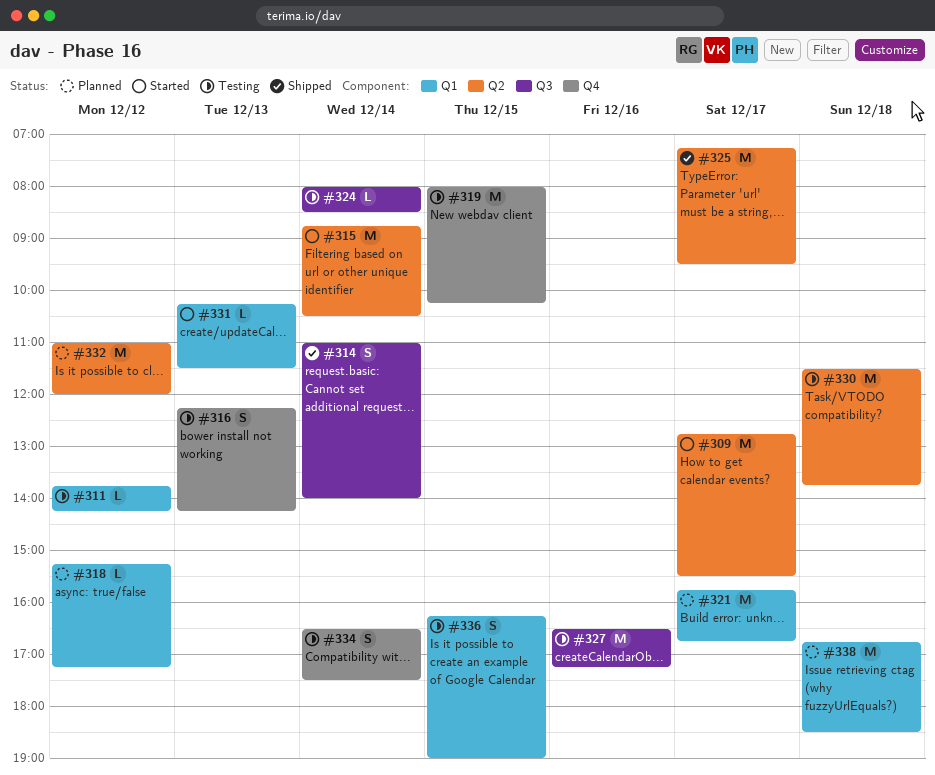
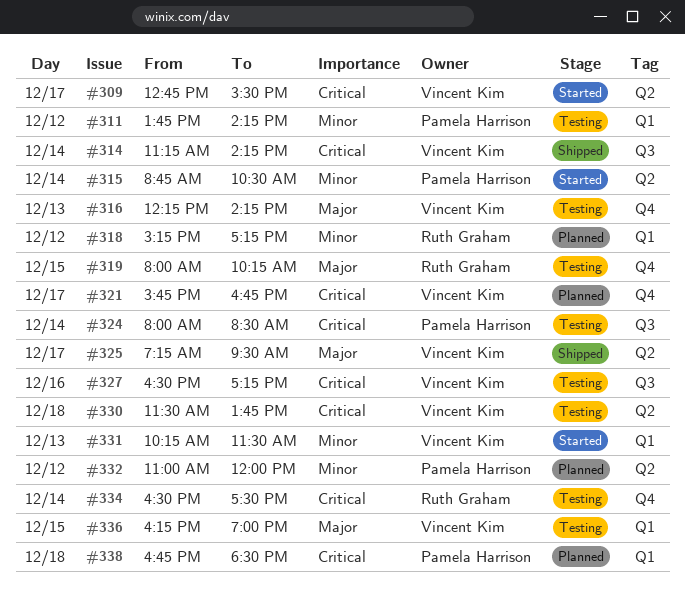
#314, begins: 11:00 -> 11:15
#314, ends: 14:00 -> 14:15
#321, label: Q1 -> Q4

